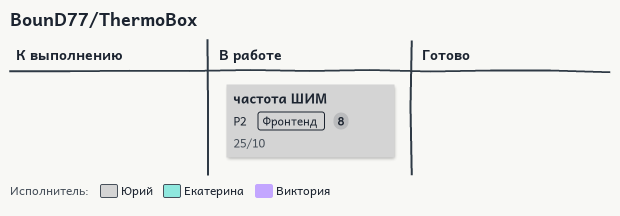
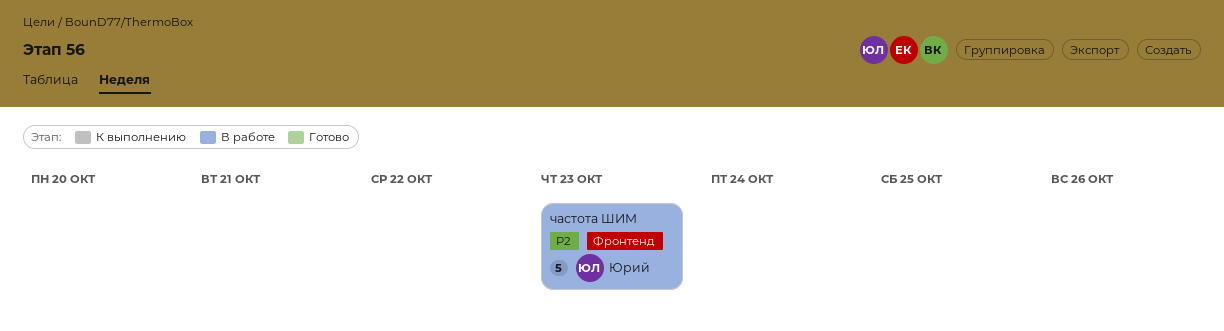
частота ШИМ, estimate: 8 -> 5
частота ШИМ, due: Oct 25 -> Oct 23

